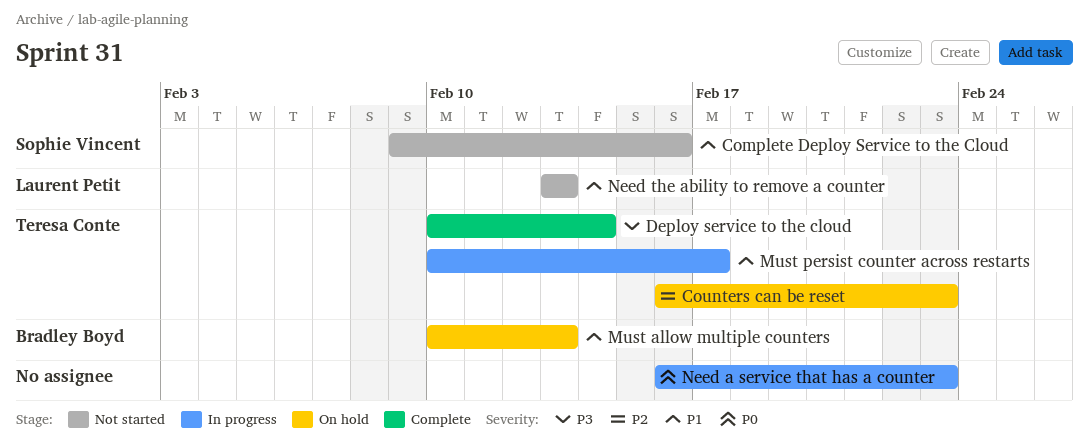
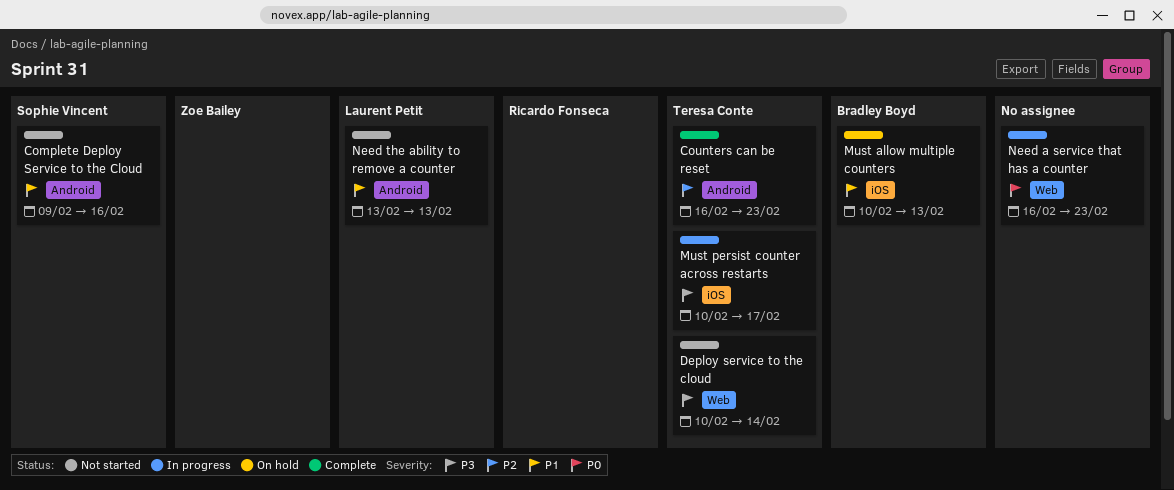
Counters can be reset, status: On hold -> Complete
Deploy service to the cloud, status: Complete -> Not started
Must persist counter across restarts, priority: P1 -> P3

